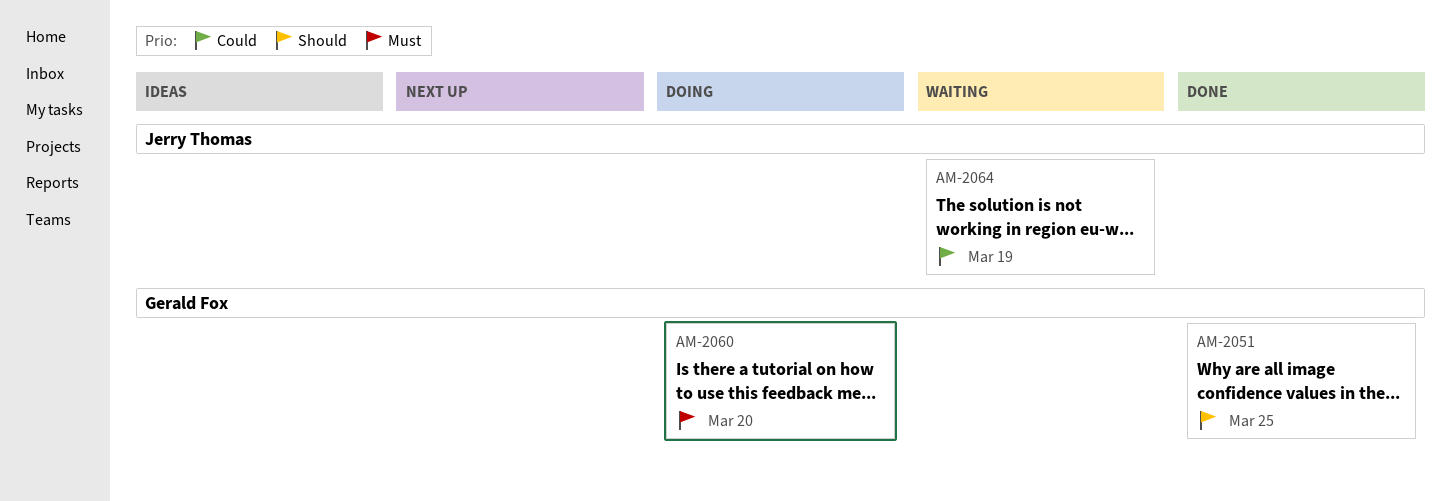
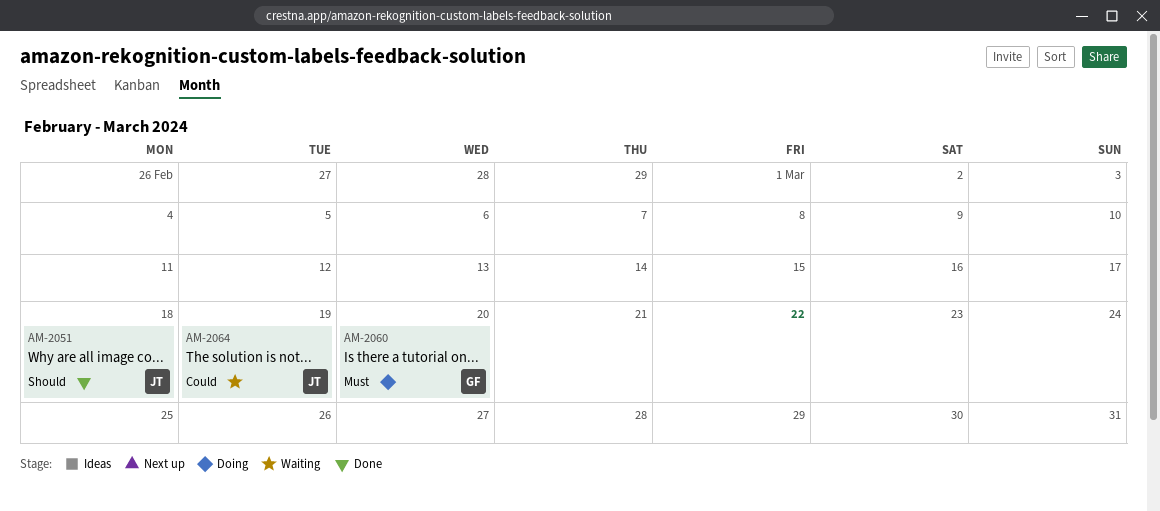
AM-2051, owner: Gerald Fox -> Jerry Thomas
AM-2051, due: Mar 25 -> Mar 18

